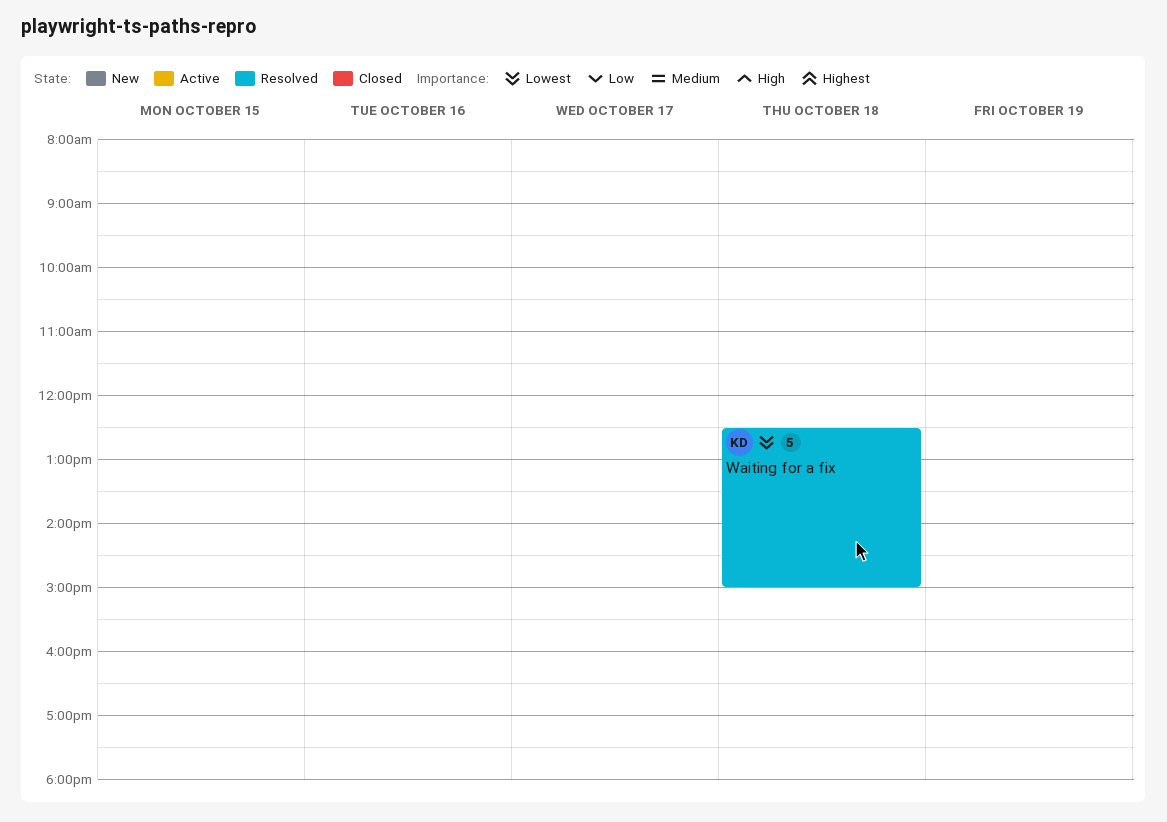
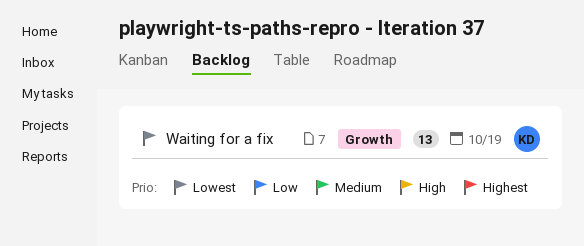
Waiting for a fix, estimate: 5 -> 13
Waiting for a fix, day: Oct 18 -> Oct 19

